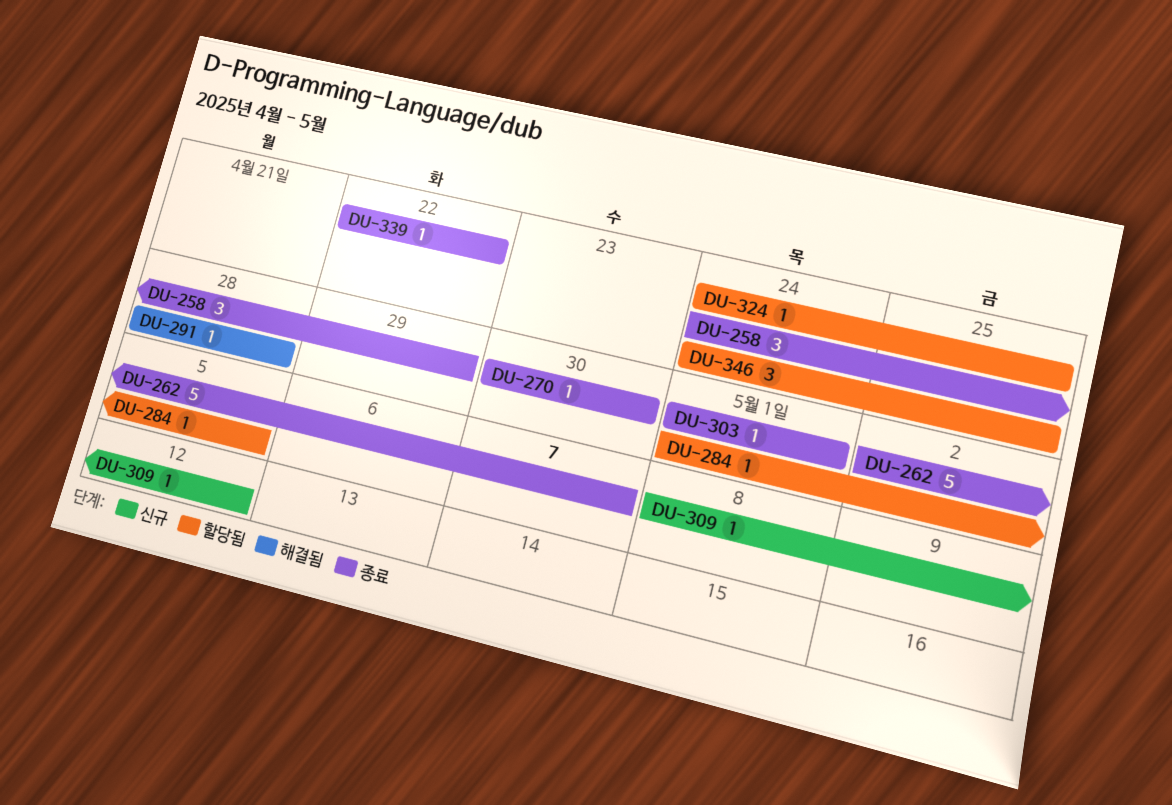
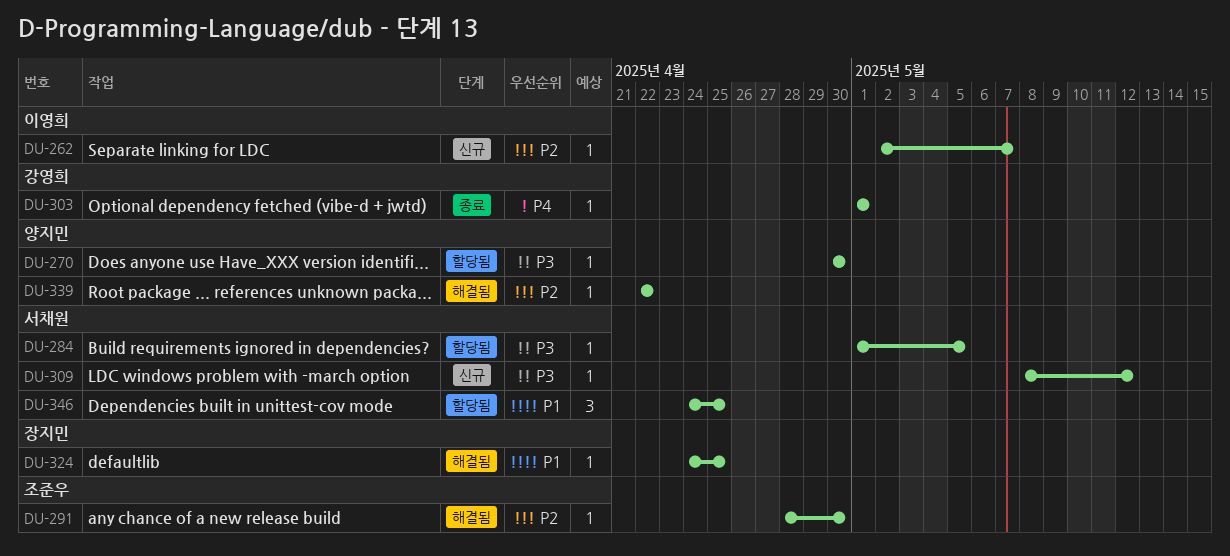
DU-258: present -> none
DU-262, status: 종료 -> 신규
DU-262, estimate: 5 -> 1
DU-270, status: 종료 -> 할당됨
DU-291, due: Apr 28 -> Apr 30
DU-324, status: 할당됨 -> 해결됨
DU-339, status: 종료 -> 해결됨

